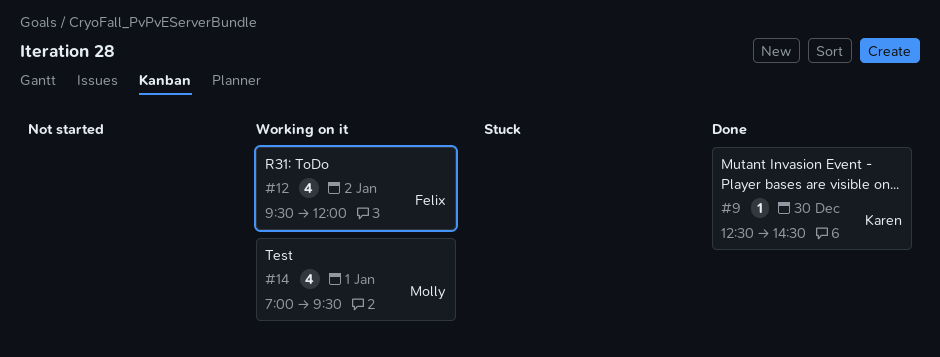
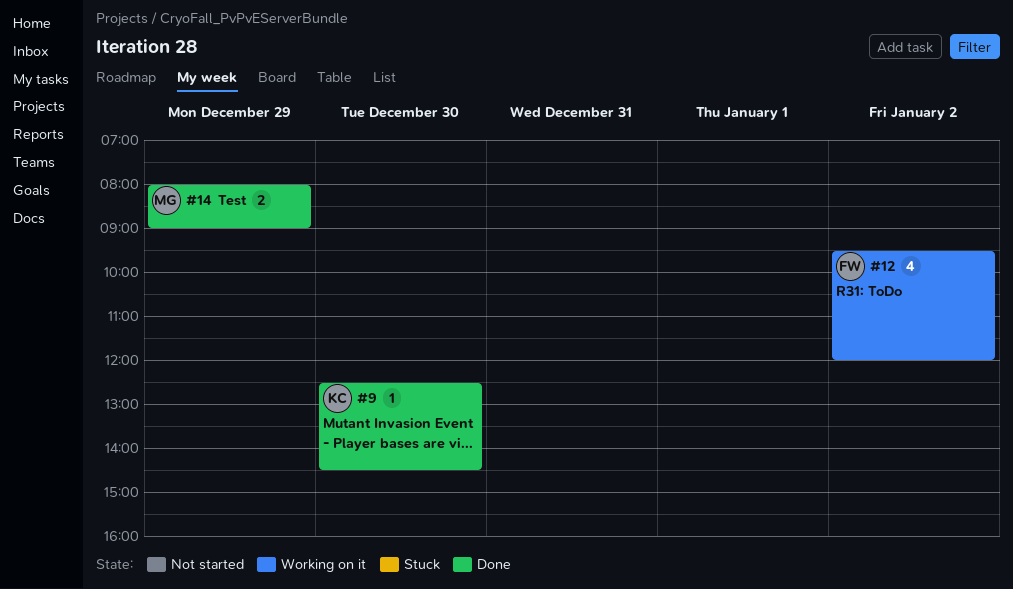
#14, status: Working on it -> Done
#14, estimate: 4 -> 2
#14, day: Jan 1 -> Dec 29
#14, begins: 07:00 -> 08:00
#14, ends: 09:30 -> 09:00

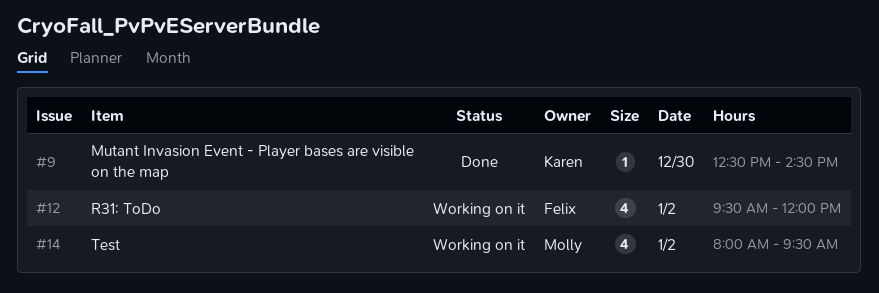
#14, status: Done -> Working on it
#14, estimate: 2 -> 4
#14, day: Dec 29 -> Jan 2
#14, ends: 09:00 -> 09:30

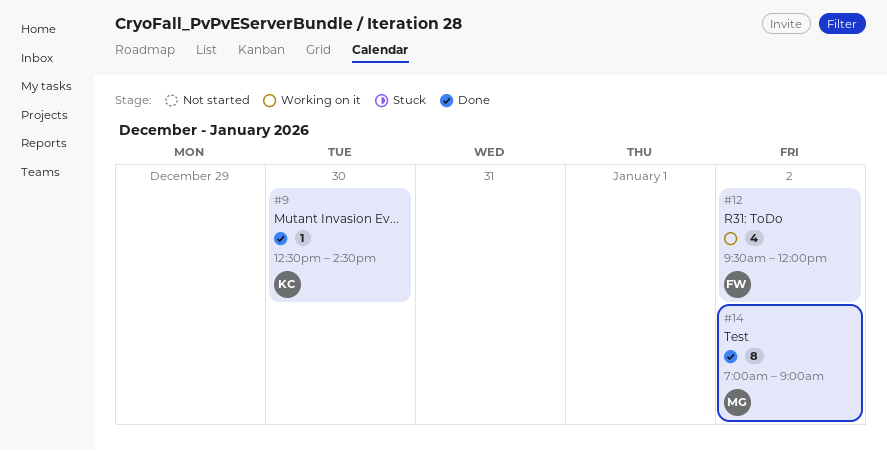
#14, status: Working on it -> Done
#14, estimate: 4 -> 8
#14, begins: 08:00 -> 07:00
#14, ends: 09:30 -> 09:00

